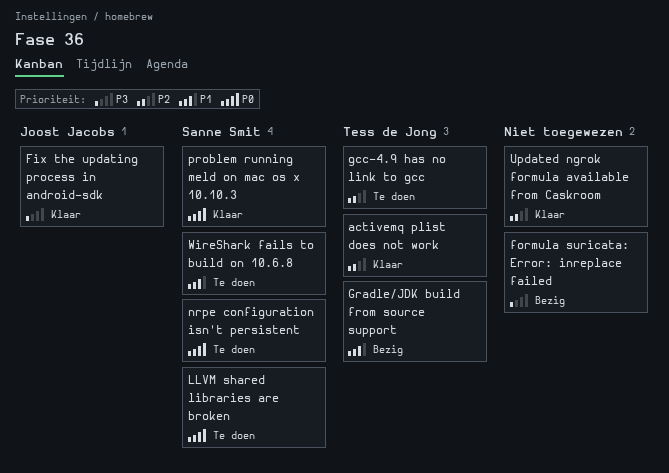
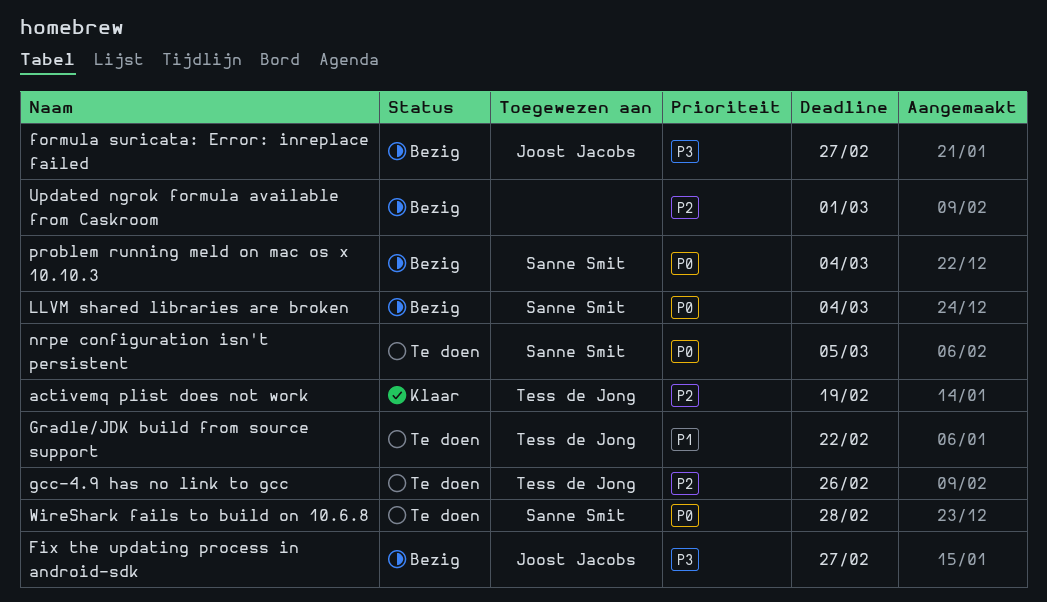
Fix the updating process in android-sdk, status: Klaar -> Bezig
formula suricata: Error: inreplace failed, owner: none -> Joost Jacobs
Gradle/JDK build from source support, status: Bezig -> Te doen
LLVM shared libraries are broken, status: Te doen -> Bezig
problem running meld on mac os x 10.10.3, status: Klaar -> Bezig
Updated ngrok formula available from Caskroom, status: Klaar -> Bezig
WireShark fails to build on 10.6.8, priority: P1 -> P0

